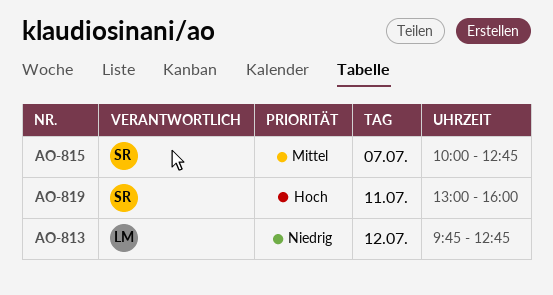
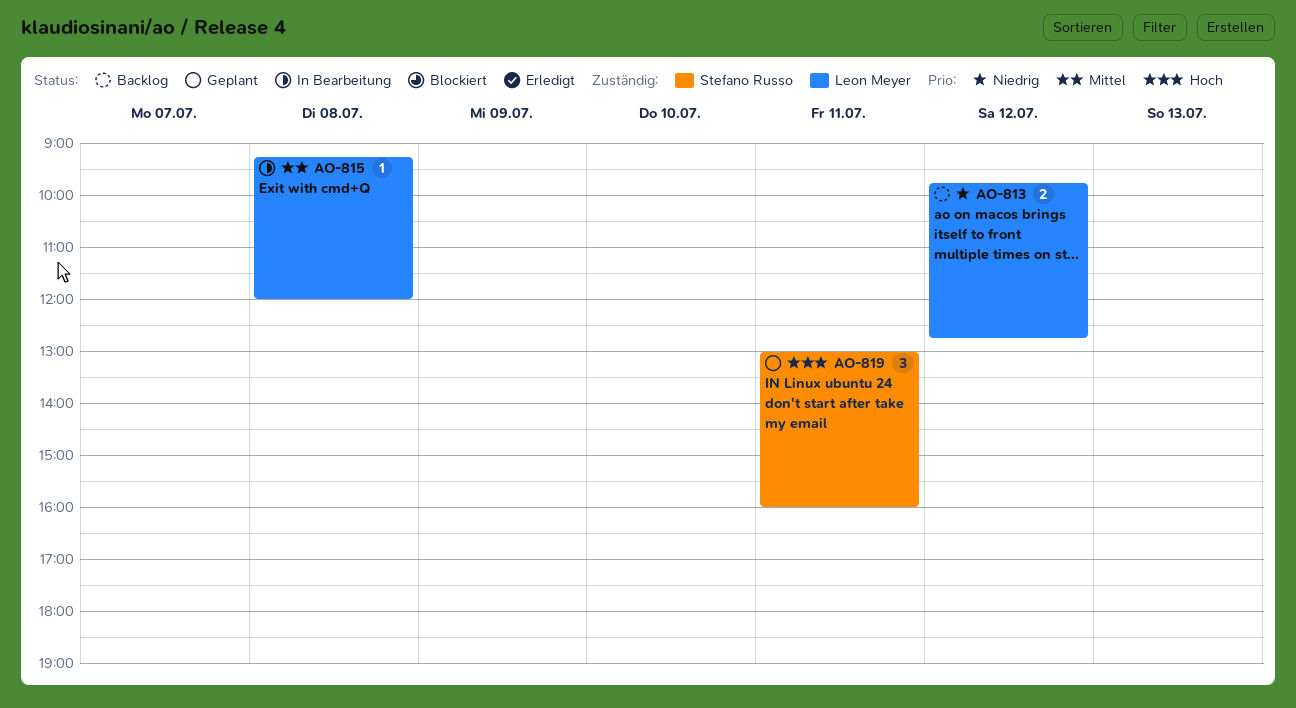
AO-815, owner: Stefano Russo -> Leon Meyer
AO-815, day: Jul 7 -> Jul 8
AO-815, begins: 10:00 -> 09:15
AO-815, ends: 12:45 -> 12:00

